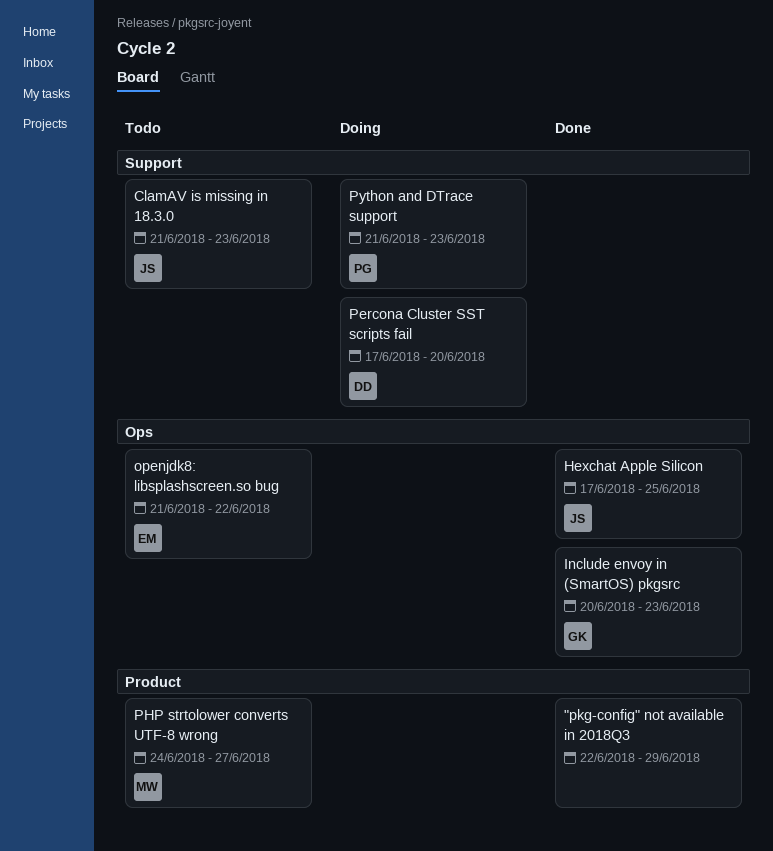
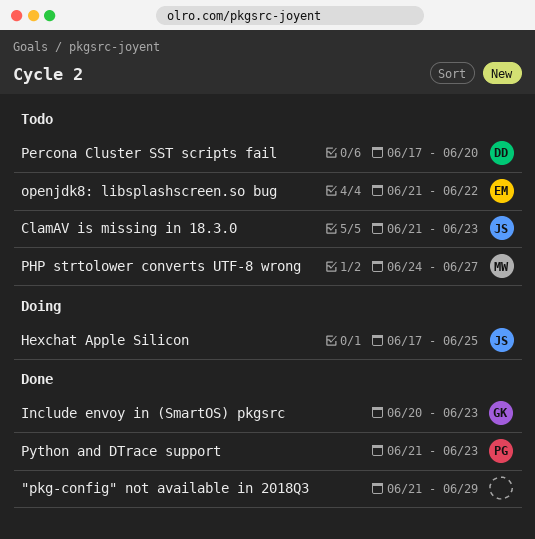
"pkg-config" not available in 2018Q3, start: Jun 22 -> Jun 21
Hexchat Apple Silicon, status: Done -> Doing
Percona Cluster SST scripts fail, status: Doing -> Todo
Python and DTrace support, status: Doing -> Done

